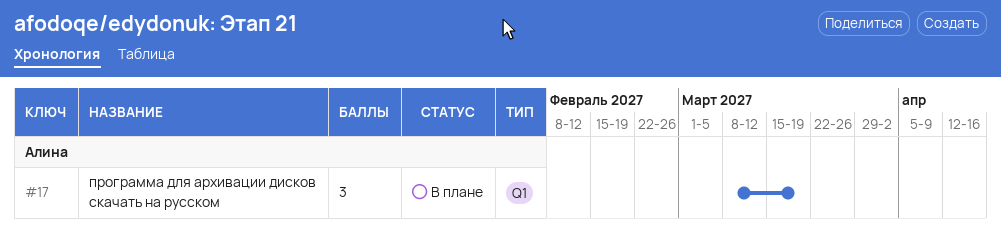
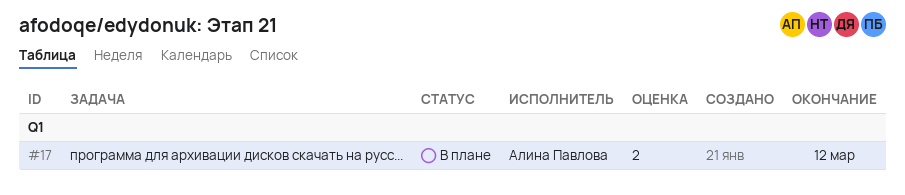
#17, estimate: 3 -> 2
#17, due: Mar 19 -> Mar 12

